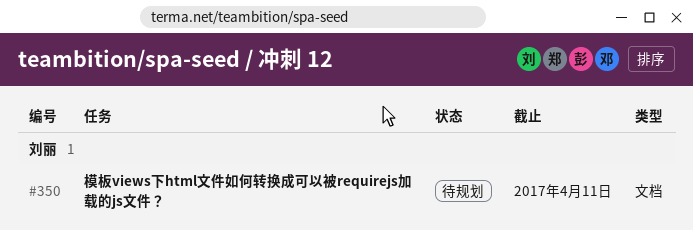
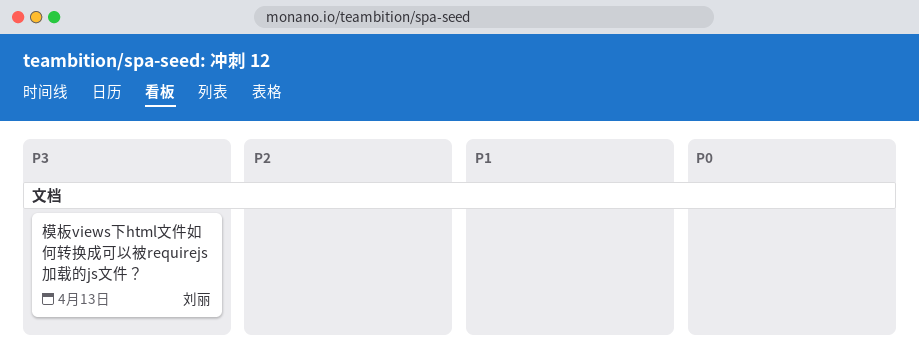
模板views下html文件如何转换成可以被requirejs加载的js文件？, due: Apr 11 -> Apr 13

